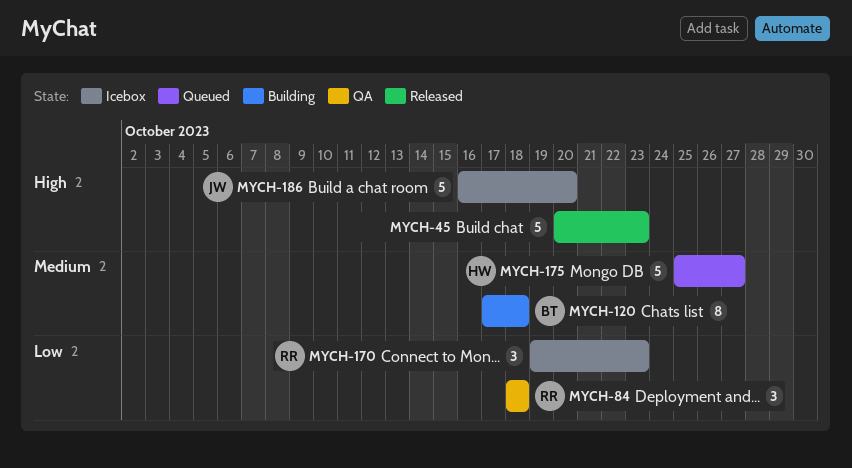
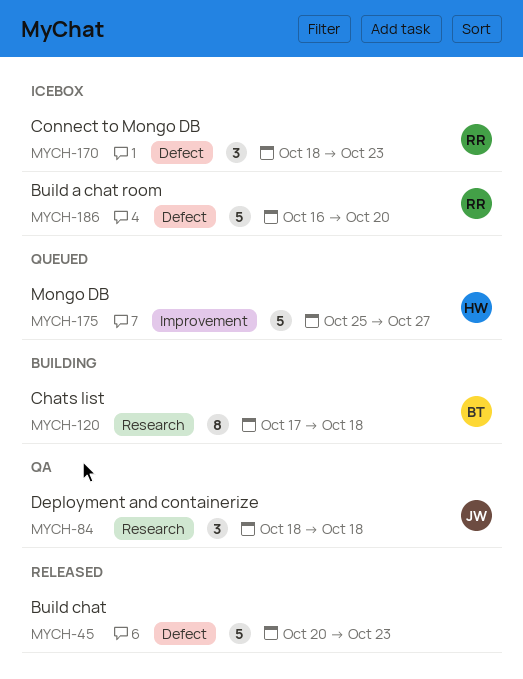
MYCH-84, owner: RR -> JW
MYCH-170, start: Oct 19 -> Oct 18
MYCH-186, owner: JW -> RR

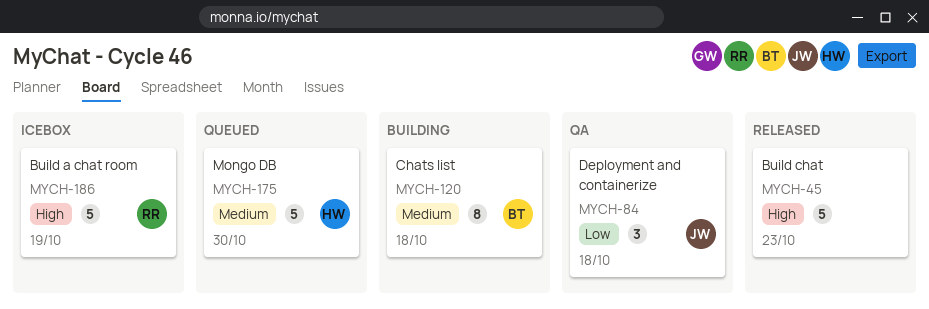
MYCH-170: present -> none
MYCH-175, due: Oct 27 -> Oct 30
MYCH-186, due: Oct 20 -> Oct 19

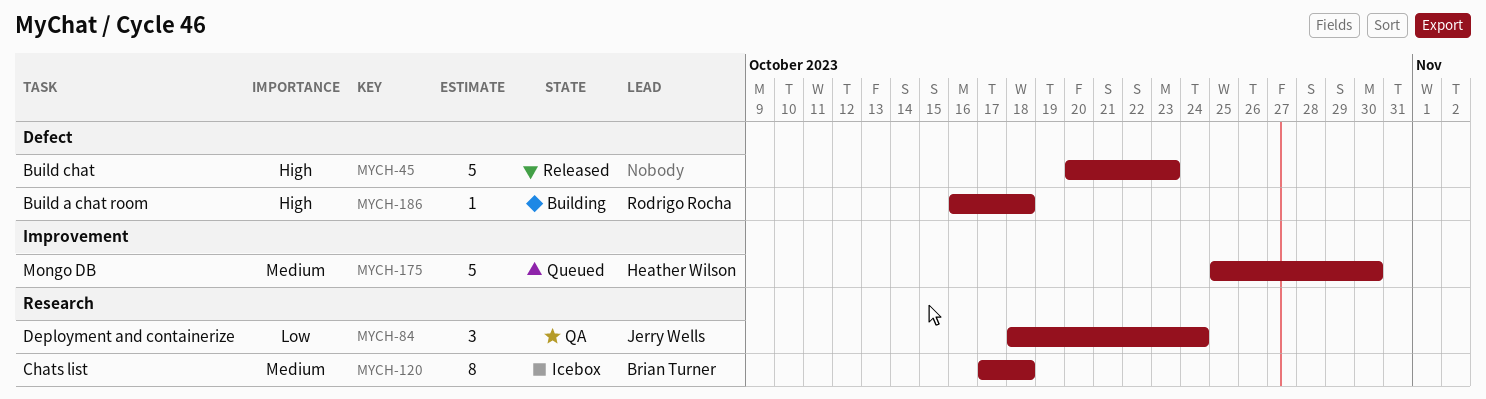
MYCH-84, due: Oct 18 -> Oct 24
MYCH-120, status: Building -> Icebox
MYCH-186, status: Icebox -> Building
MYCH-186, estimate: 5 -> 1
MYCH-186, due: Oct 19 -> Oct 18

